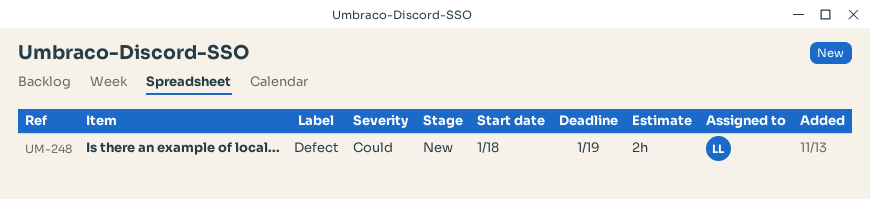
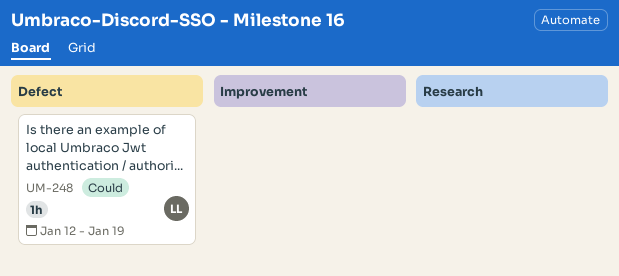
UM-248, estimate: 2h -> 1h
UM-248, start: Jan 18 -> Jan 12

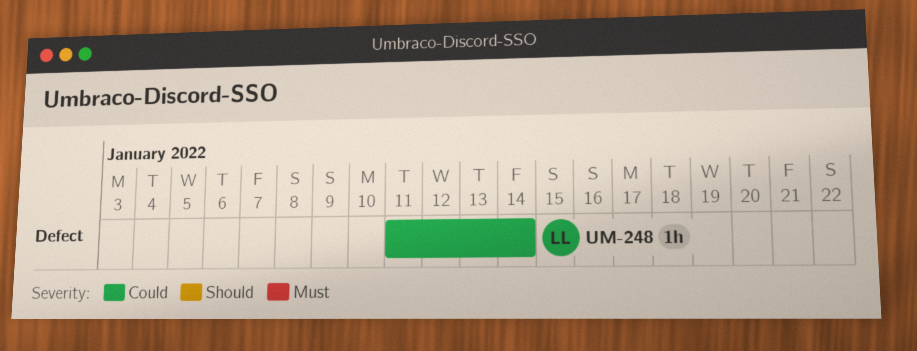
UM-248, start: Jan 12 -> Jan 11
UM-248, due: Jan 19 -> Jan 14

